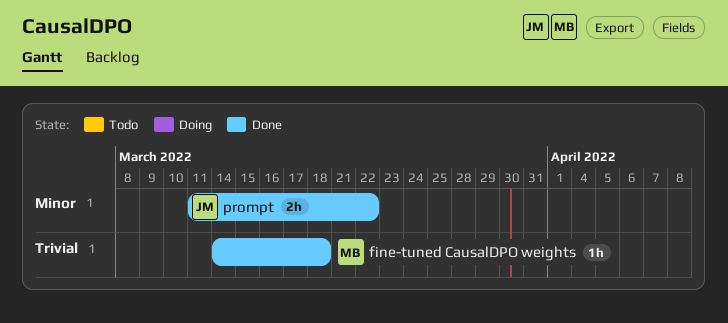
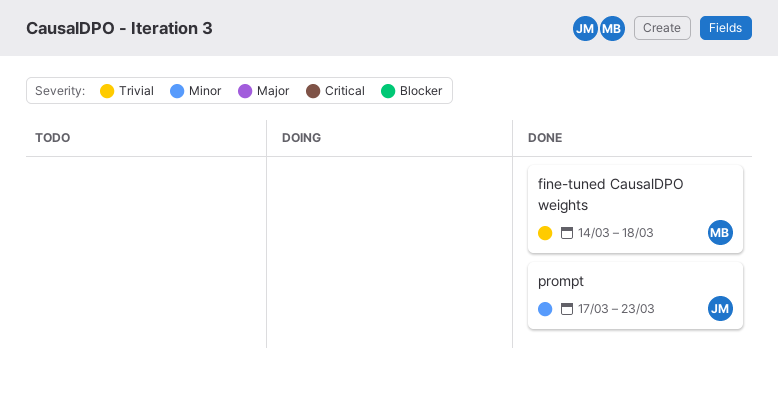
prompt, start: Mar 11 -> Mar 17
prompt, due: Mar 22 -> Mar 23

